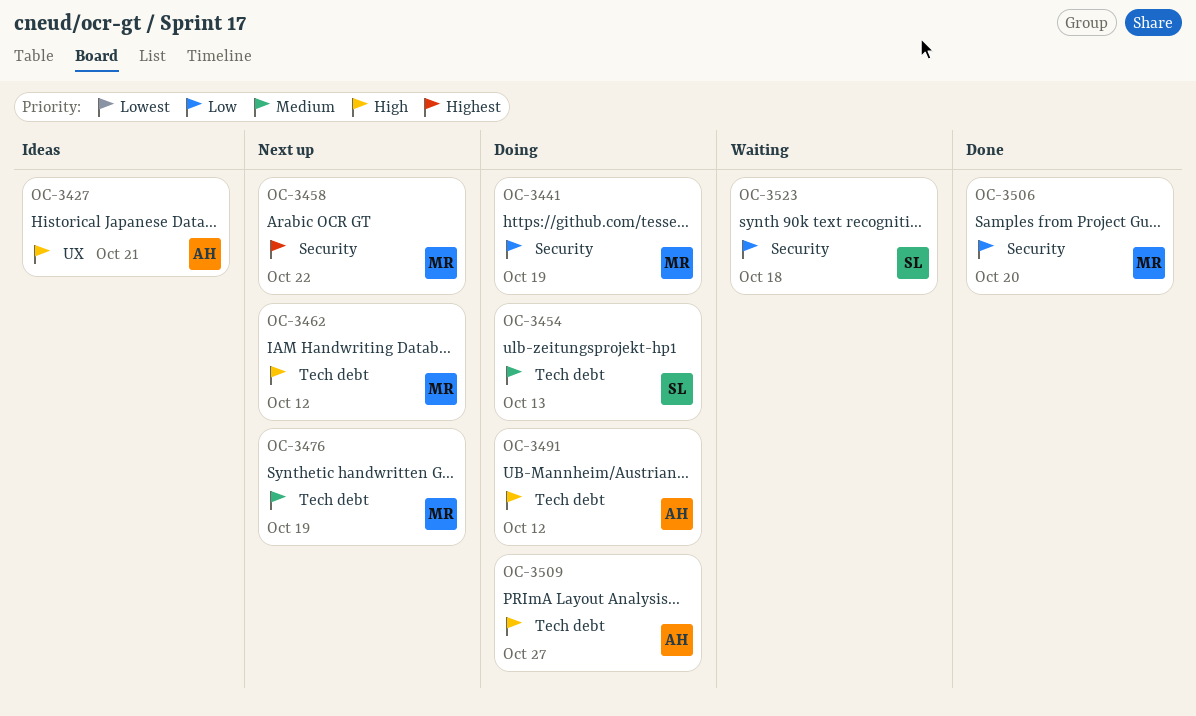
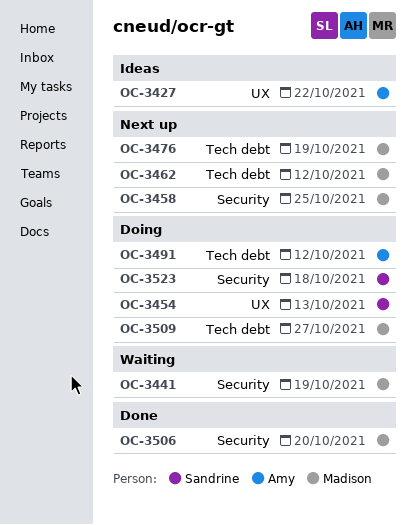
OC-3427, due: Oct 21 -> Oct 22
OC-3441, status: Doing -> Waiting
OC-3454, label: Tech debt -> UX
OC-3458, due: Oct 22 -> Oct 25
OC-3509, owner: Amy -> Madison
OC-3523, status: Waiting -> Doing

